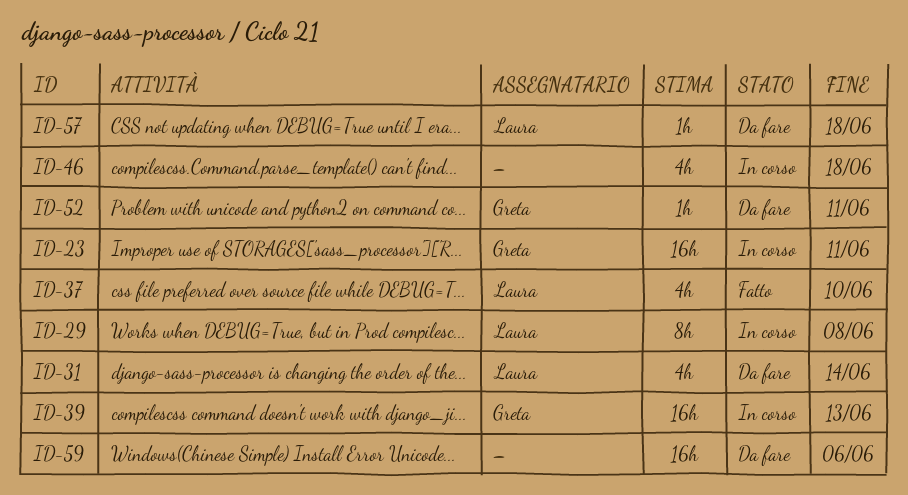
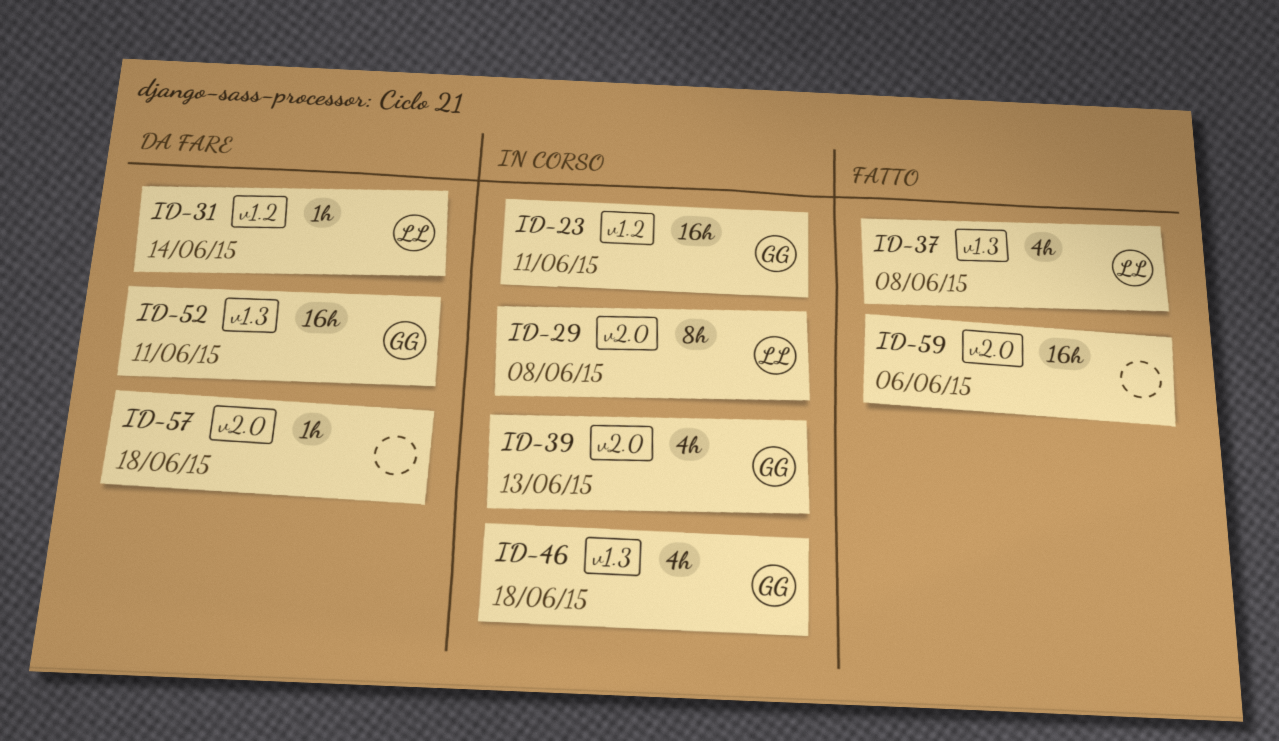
ID-31, estimate: 4h -> 1h
ID-37, due: Jun 10 -> Jun 8
ID-39, estimate: 16h -> 4h
ID-46, owner: none -> Greta
ID-52, estimate: 1h -> 16h
ID-57, owner: Laura -> none
ID-59, status: Da fare -> Fatto

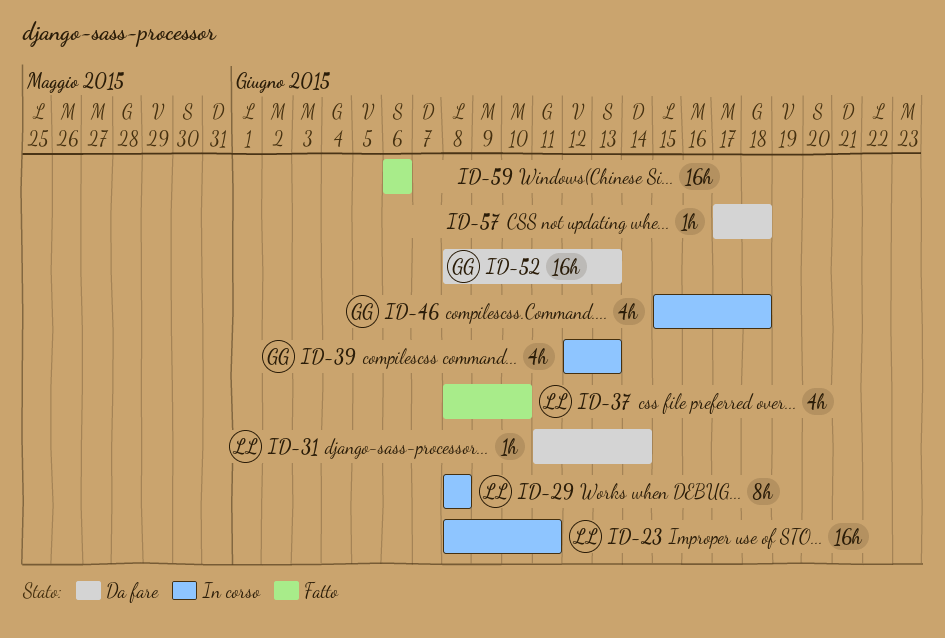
ID-23, owner: GG -> LL
ID-37, due: Jun 8 -> Jun 10
ID-52, due: Jun 11 -> Jun 13

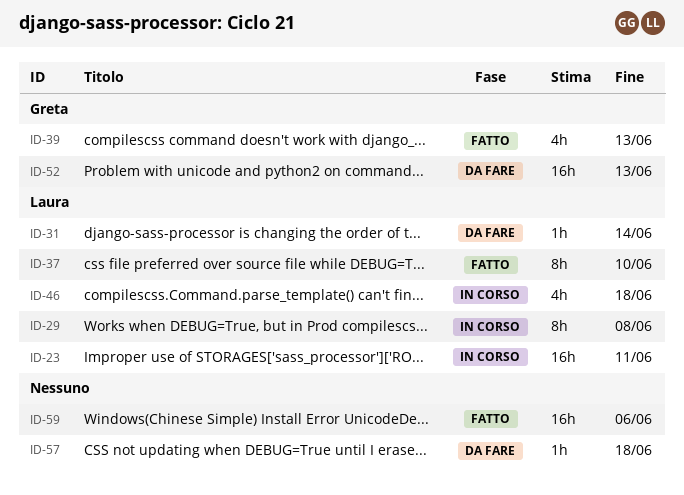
ID-37, estimate: 4h -> 8h
ID-39, status: In corso -> Fatto
ID-46, owner: Greta -> Laura

